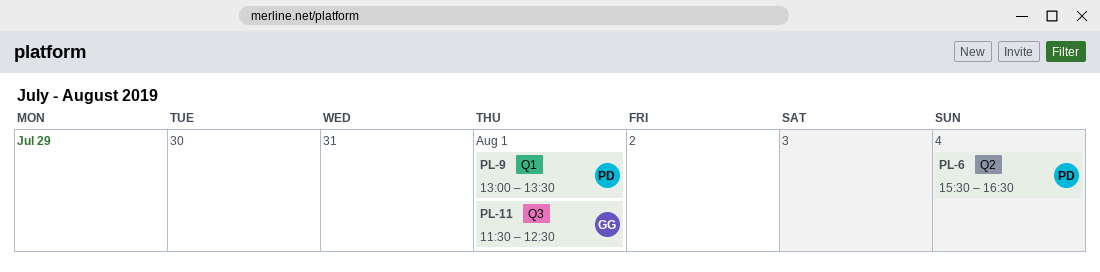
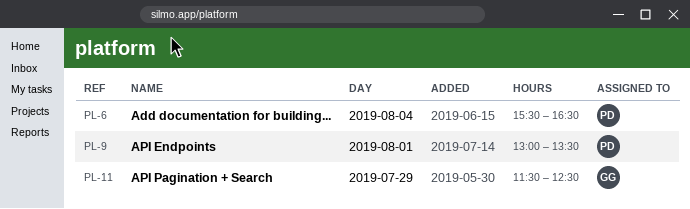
PL-11, day: Aug 1 -> Jul 29

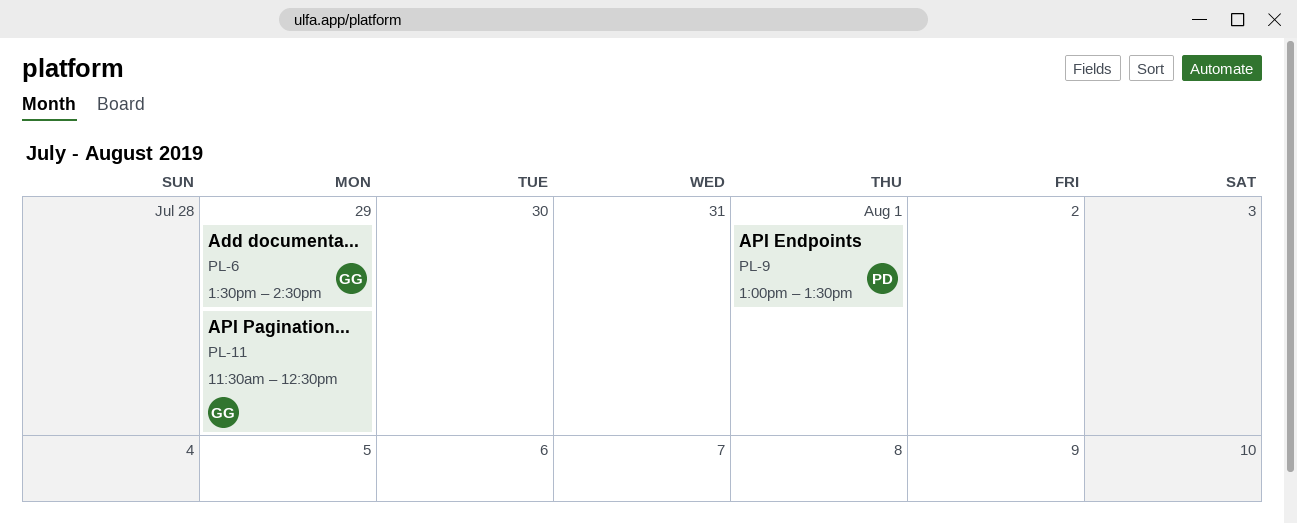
PL-6, owner: PD -> GG
PL-6, day: Aug 4 -> Jul 29
PL-6, begins: 15:30 -> 13:30
PL-6, ends: 16:30 -> 14:30

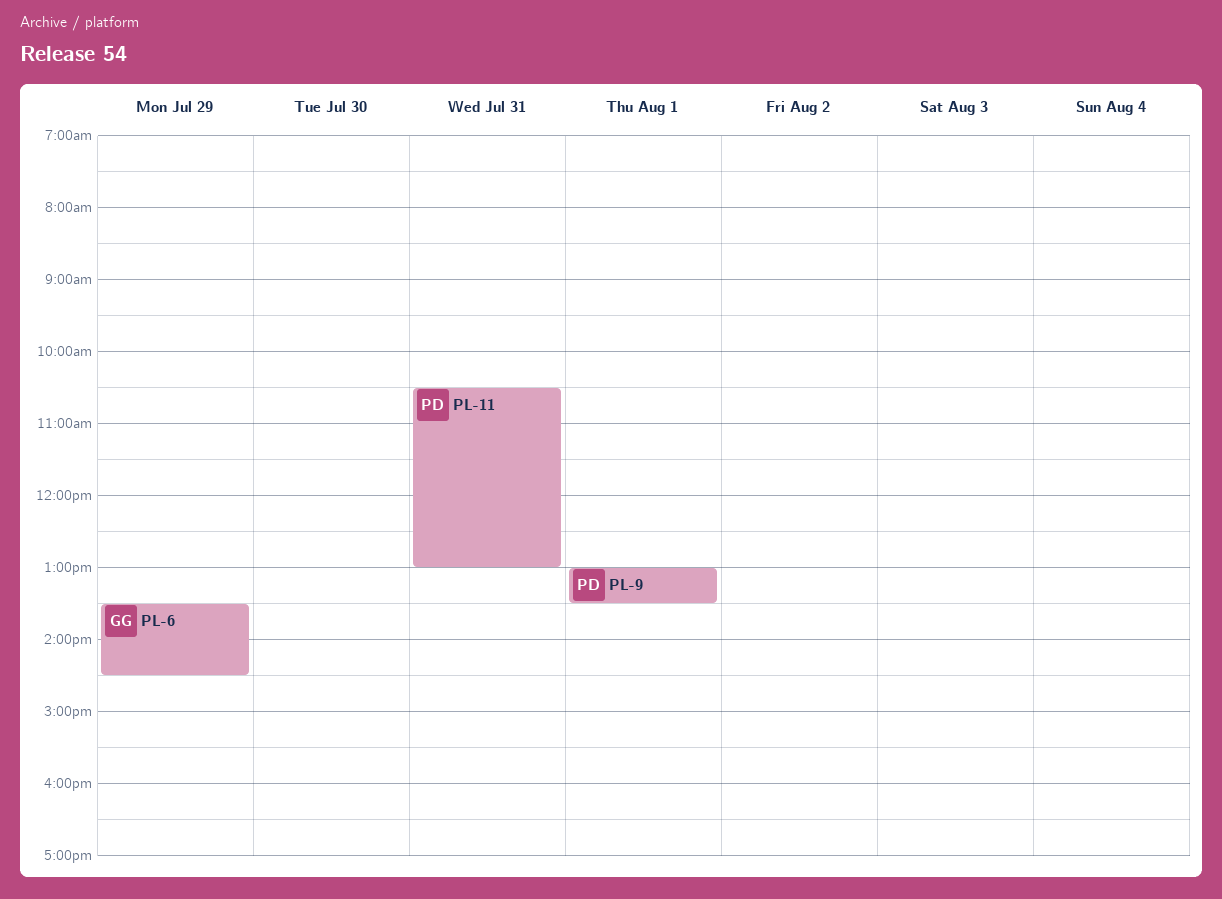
PL-11, owner: GG -> PD
PL-11, day: Jul 29 -> Jul 31
PL-11, begins: 11:30 -> 10:30
PL-11, ends: 12:30 -> 13:00

